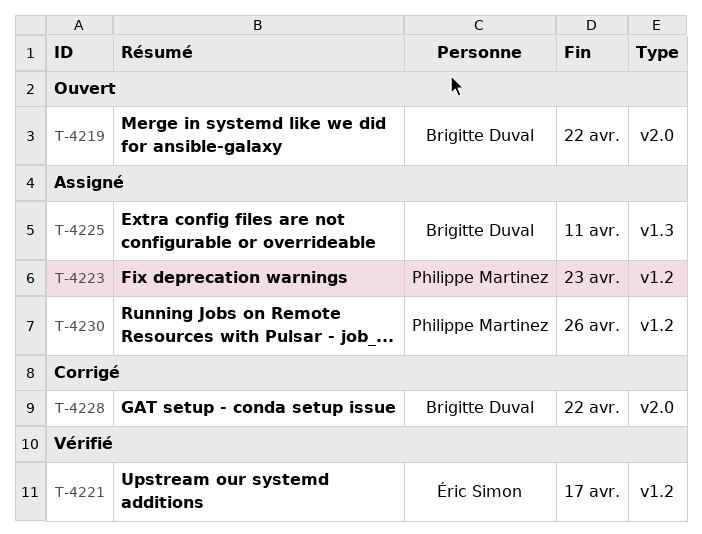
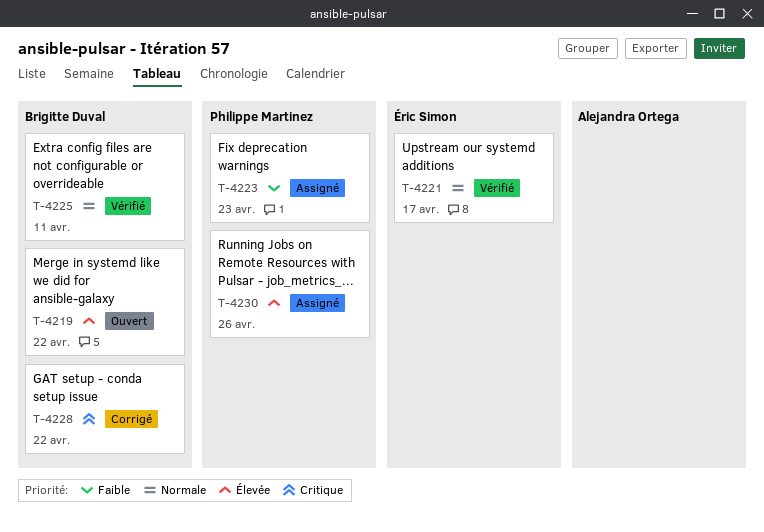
T-4225, status: Assigné -> Vérifié

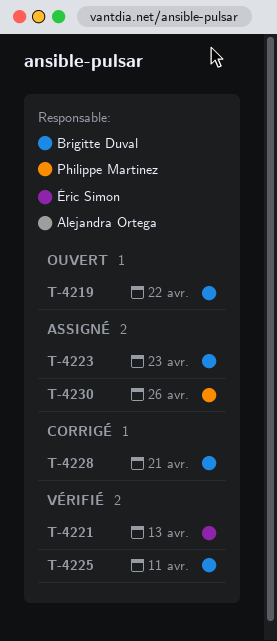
T-4221, due: Apr 17 -> Apr 13
T-4223, owner: Philippe Martinez -> Brigitte Duval
T-4228, due: Apr 22 -> Apr 21

